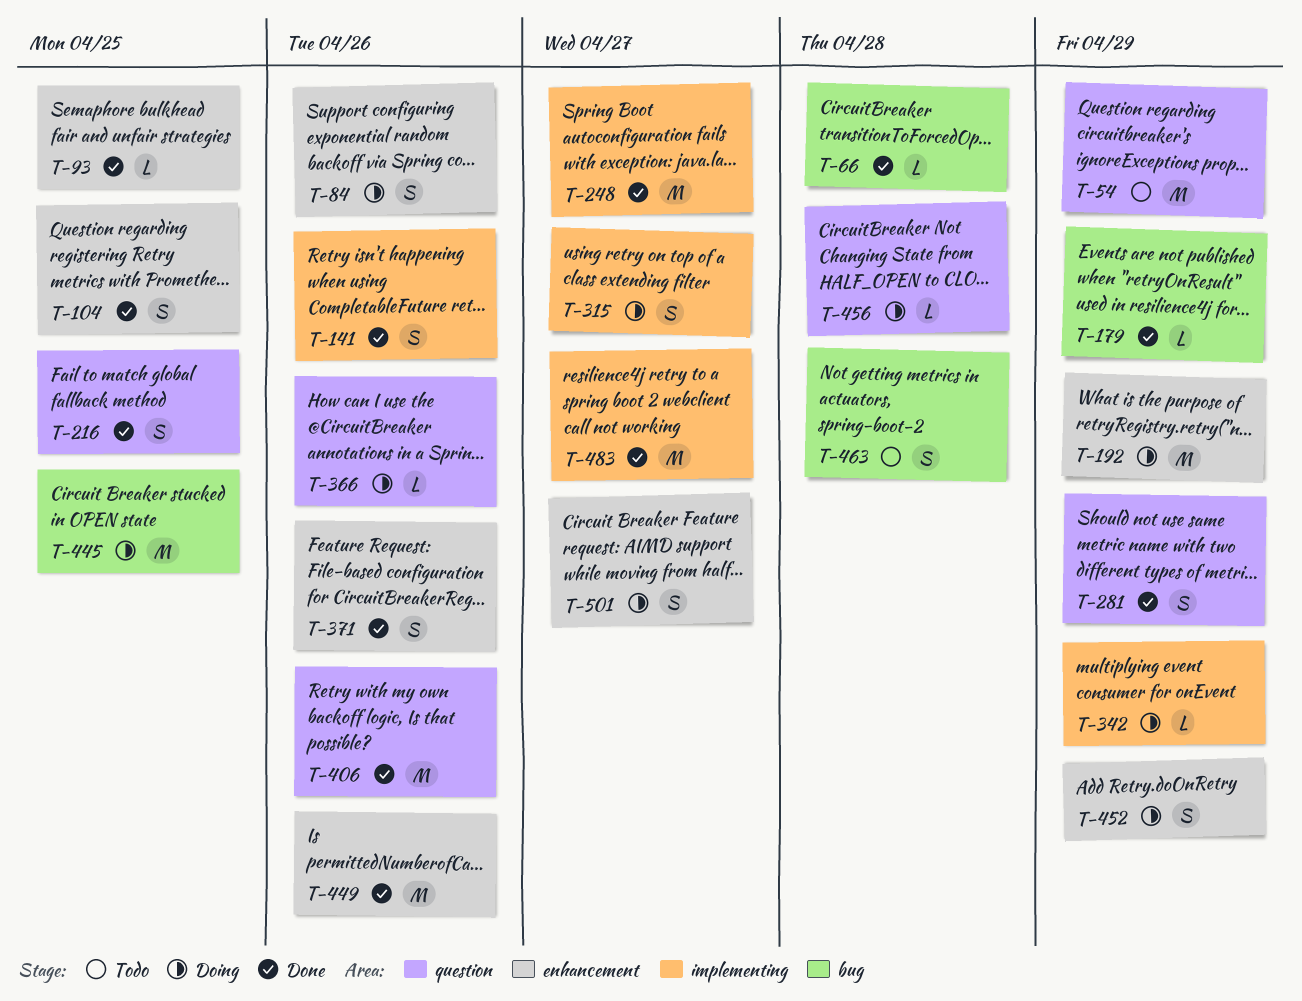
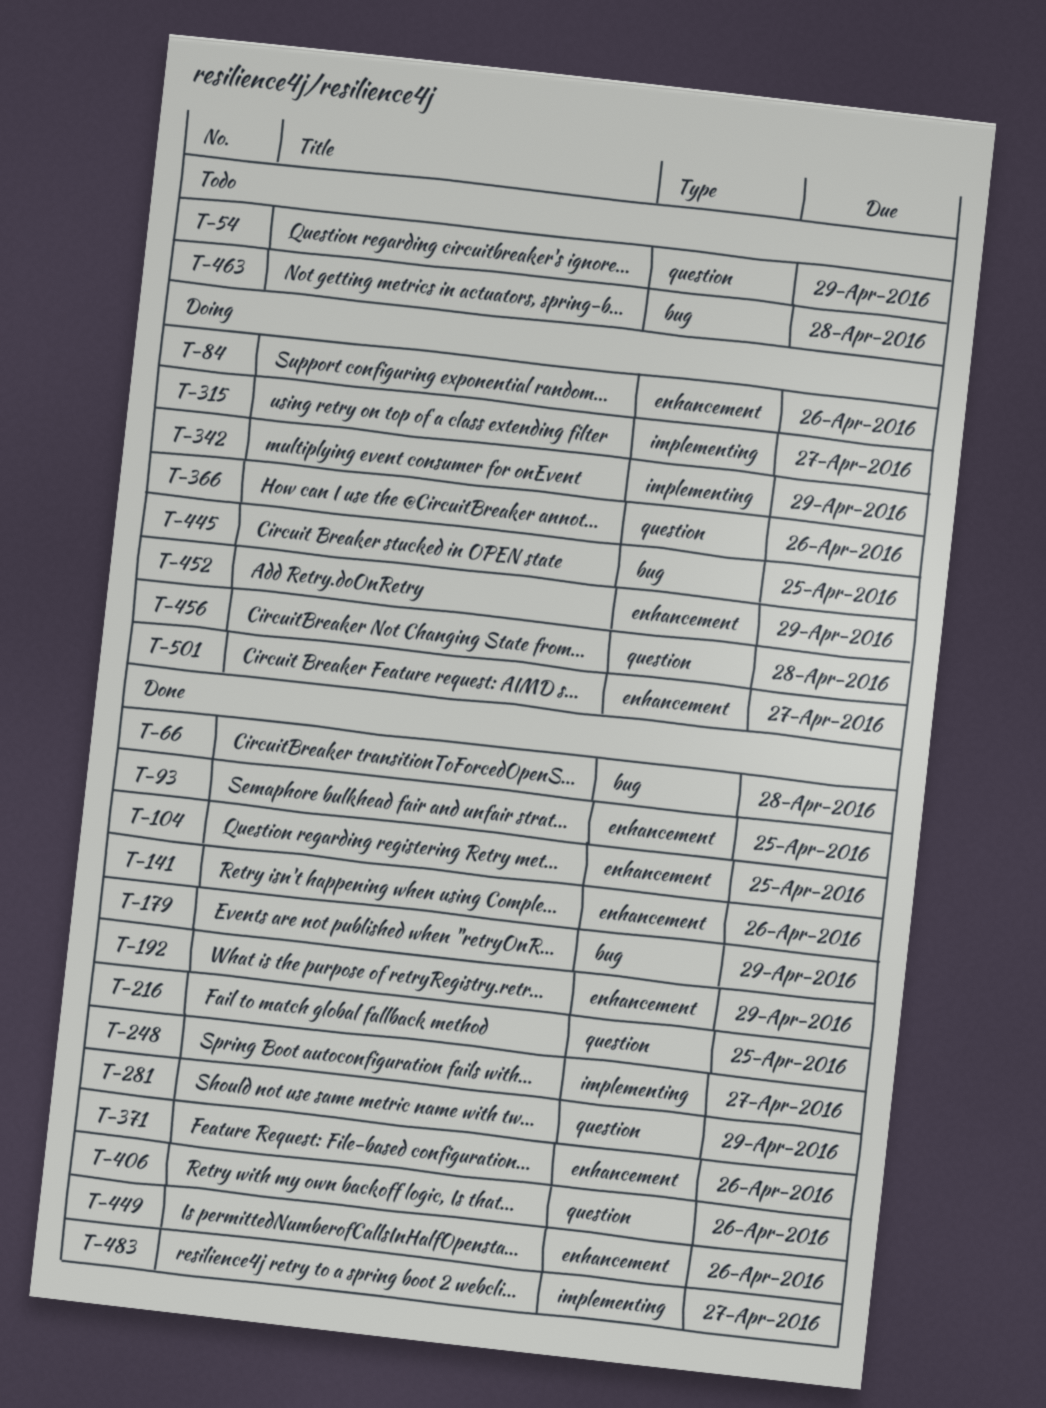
T-141, label: implementing -> enhancement
T-192, status: Doing -> Done

